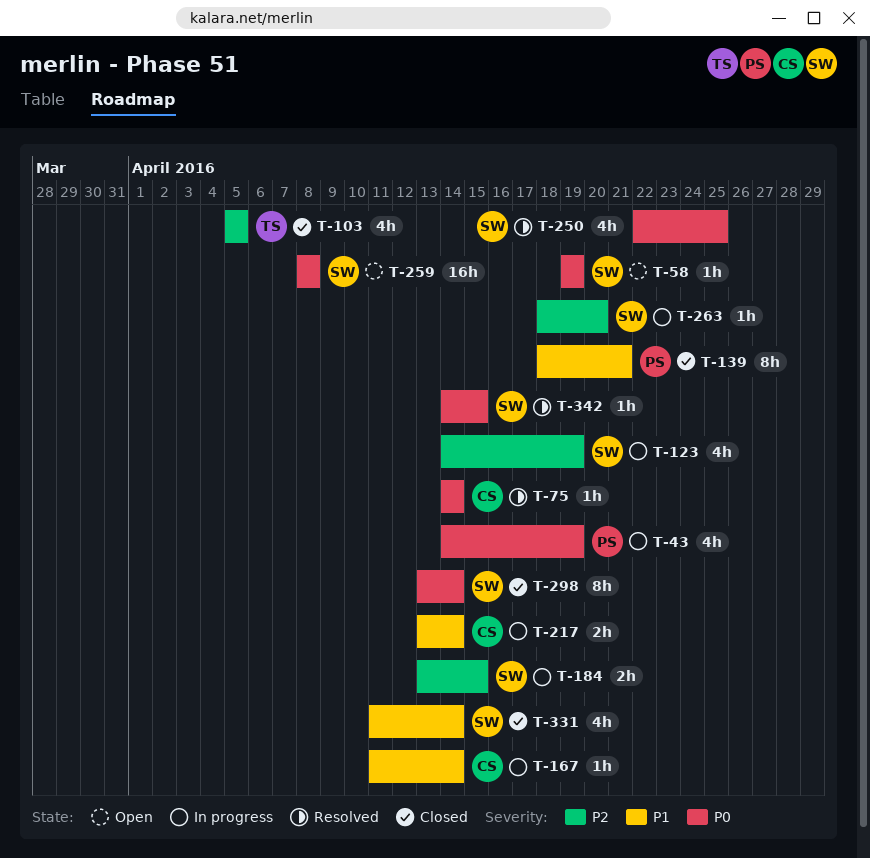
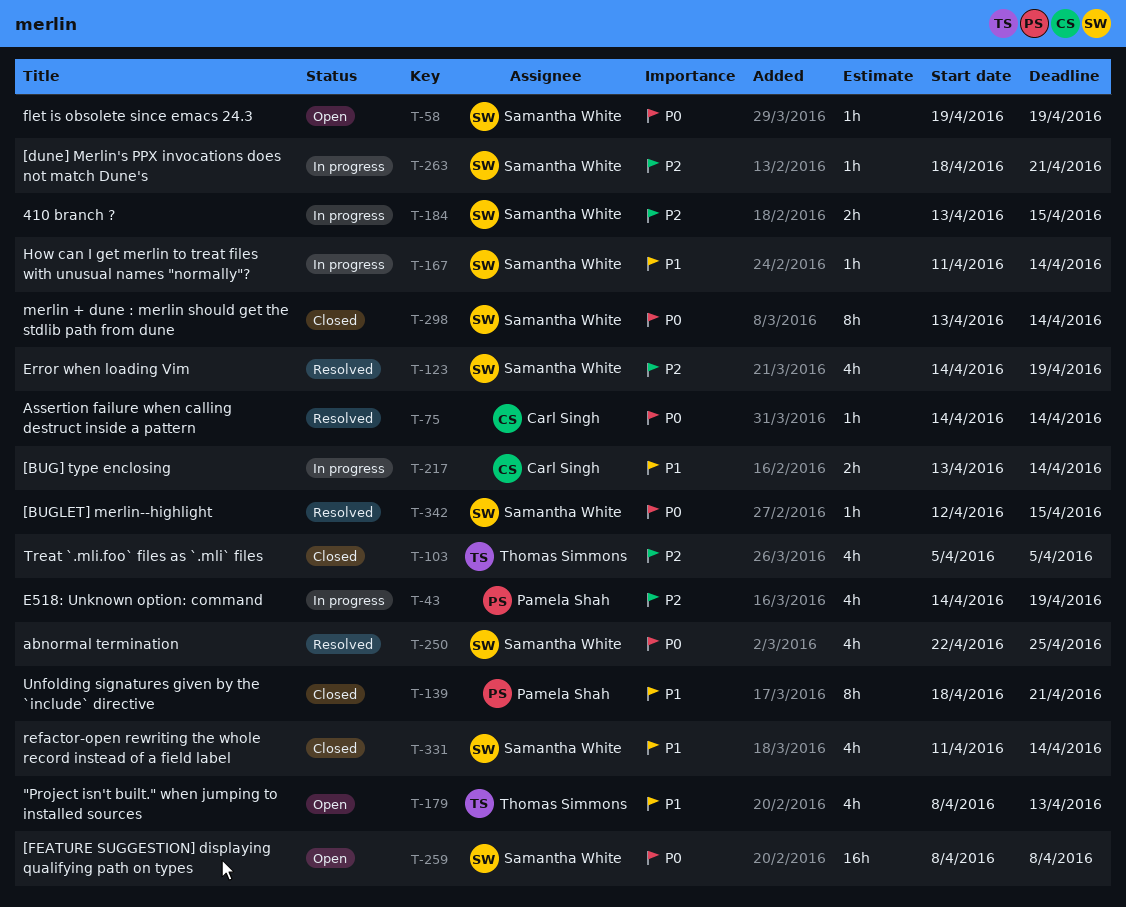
T-43, priority: P0 -> P2
T-123, status: In progress -> Resolved
T-167, owner: Carl Singh -> Samantha White
T-179: none -> present
T-263, due: Apr 20 -> Apr 21
T-342, start: Apr 14 -> Apr 12

